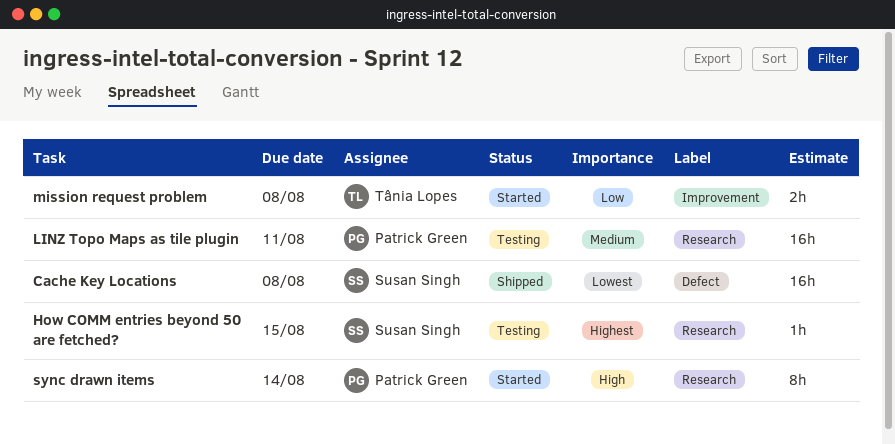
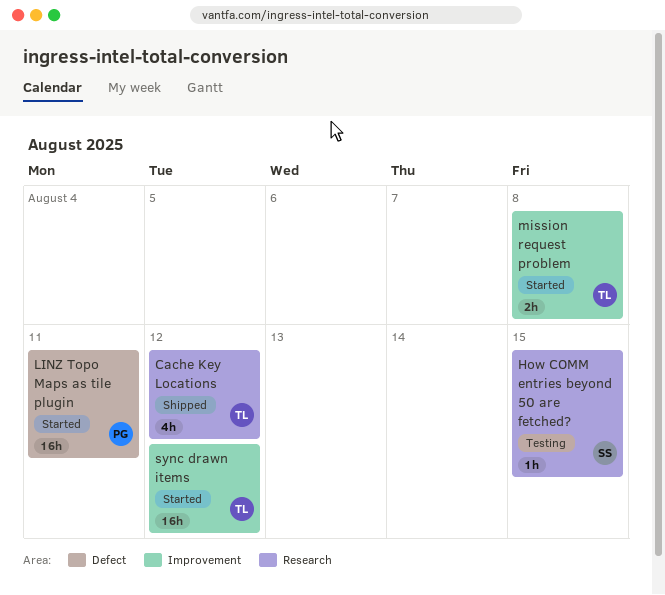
Cache Key Locations, owner: Susan Singh -> Tânia Lopes
Cache Key Locations, label: Defect -> Research
Cache Key Locations, estimate: 16h -> 4h
Cache Key Locations, due: Aug 8 -> Aug 12
LINZ Topo Maps as tile plugin, status: Testing -> Started
LINZ Topo Maps as tile plugin, label: Research -> Defect
sync drawn items, owner: Patrick Green -> Tânia Lopes
sync drawn items, label: Research -> Improvement
sync drawn items, estimate: 8h -> 16h
sync drawn items, due: Aug 14 -> Aug 12

